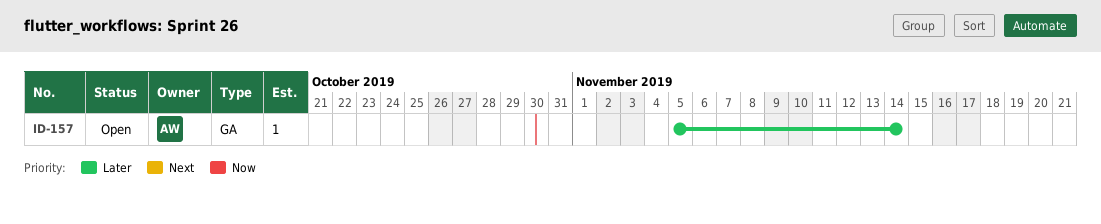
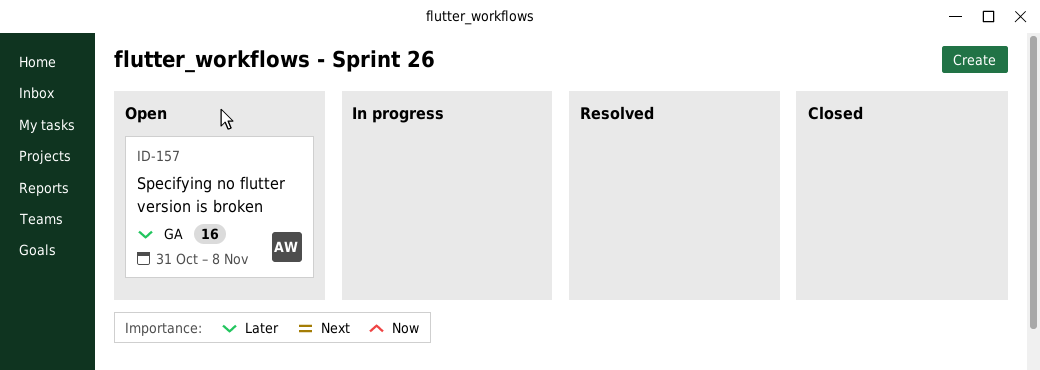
ID-157, estimate: 1 -> 16
ID-157, start: Nov 5 -> Oct 31
ID-157, due: Nov 14 -> Nov 8

